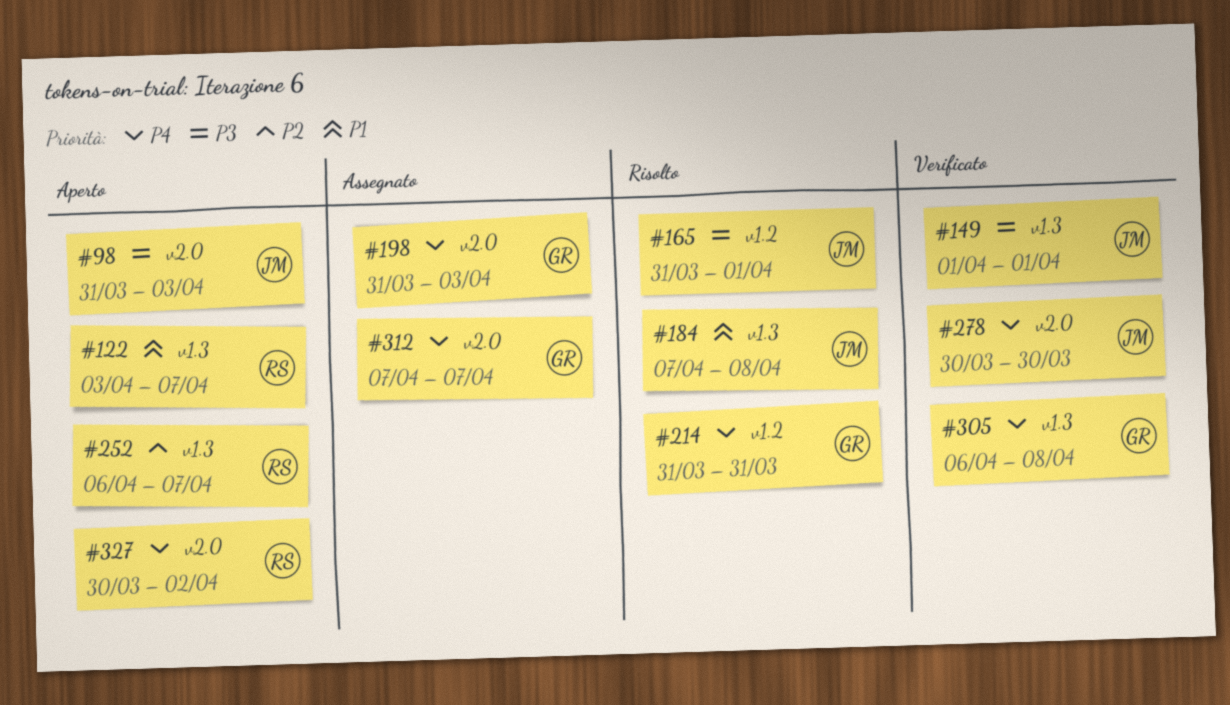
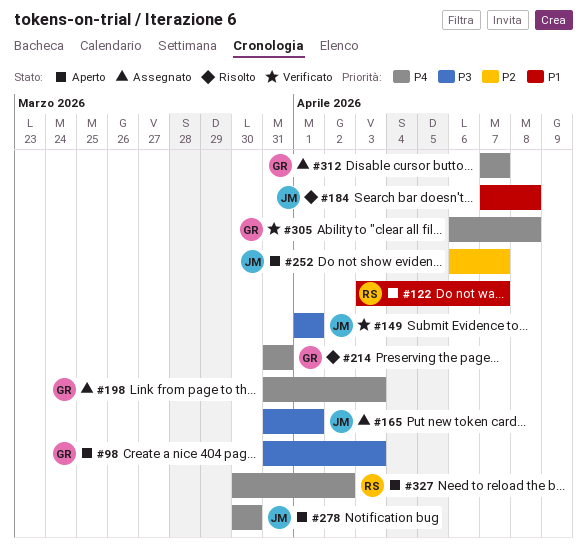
#98, owner: JM -> GR
#165, status: Risolto -> Assegnato
#252, owner: RS -> JM
#278, status: Verificato -> Aperto

